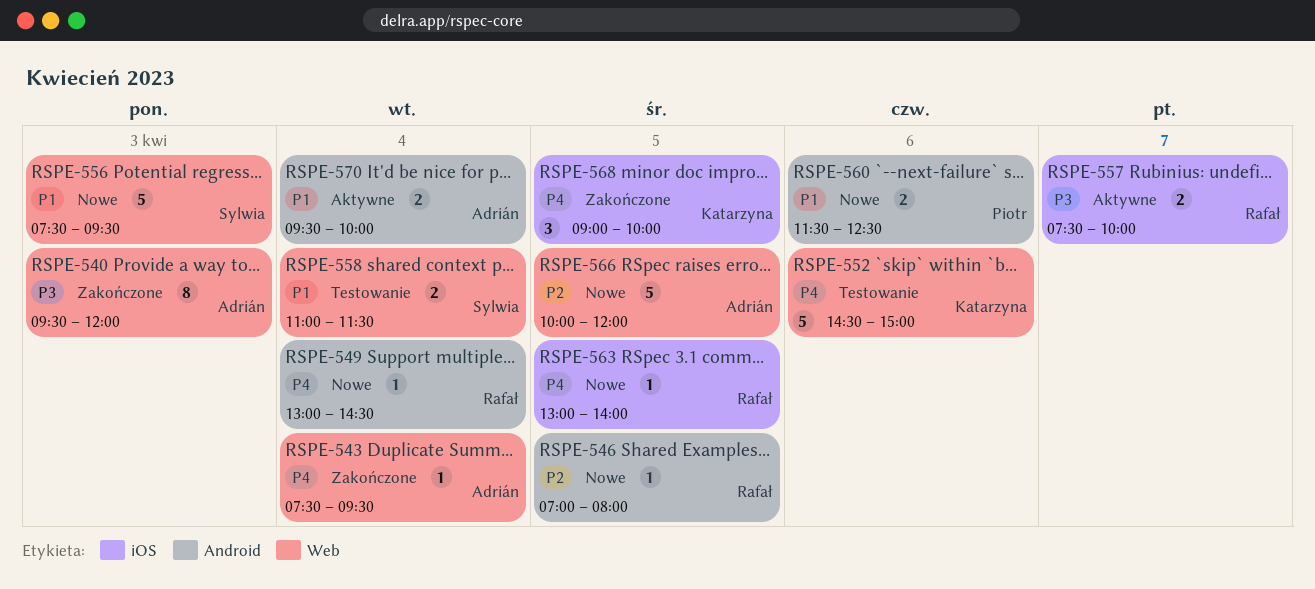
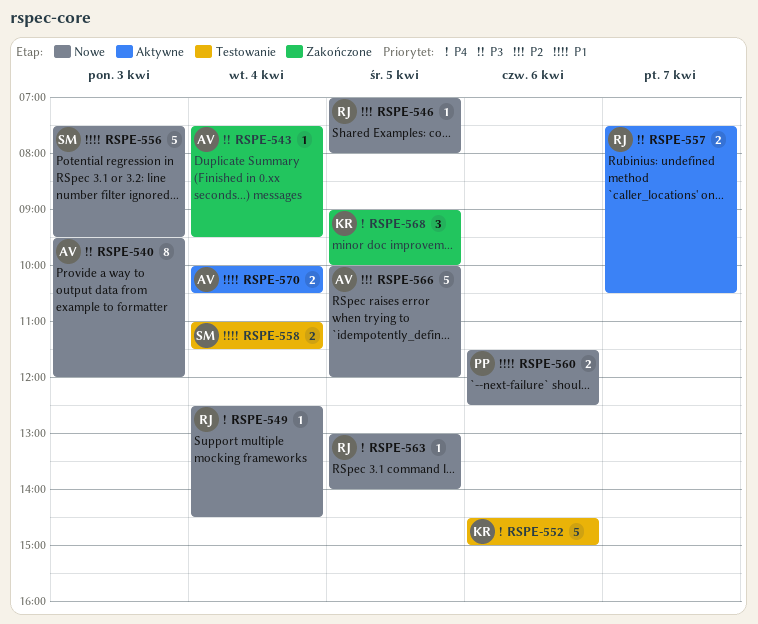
RSPE-540, status: Zakończone -> Nowe
RSPE-543, priority: P4 -> P3
RSPE-549, begins: 13:00 -> 12:30
RSPE-557, ends: 10:00 -> 10:30
RSPE-570, begins: 09:30 -> 10:00
RSPE-570, ends: 10:00 -> 10:30

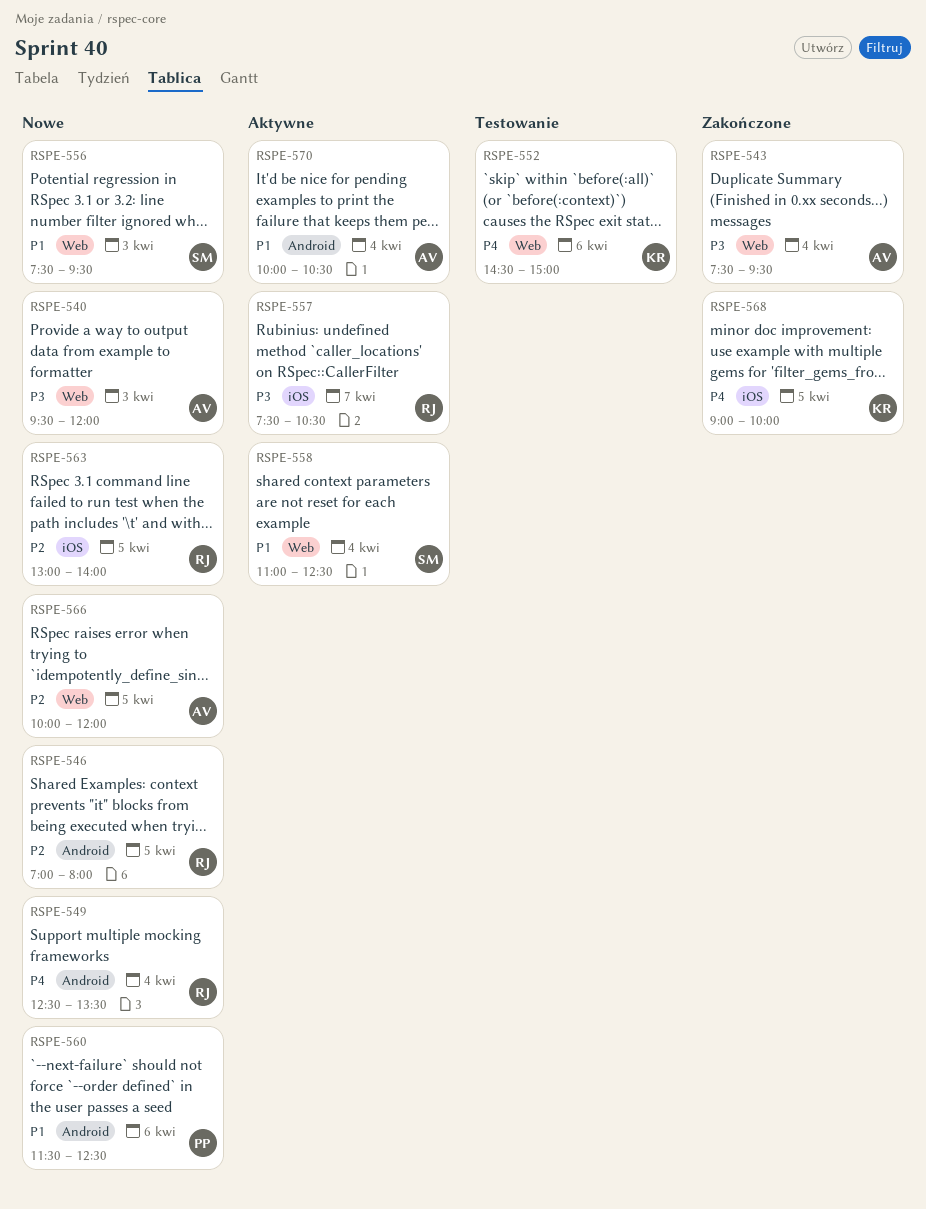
RSPE-549, ends: 14:30 -> 13:30
RSPE-558, status: Testowanie -> Aktywne
RSPE-558, ends: 11:30 -> 12:30
RSPE-563, priority: P4 -> P2

